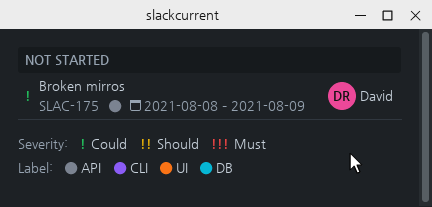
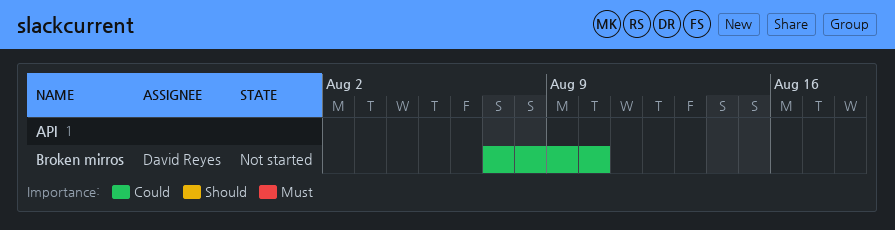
Broken mirros, start: Aug 8 -> Aug 7
Broken mirros, due: Aug 9 -> Aug 10

